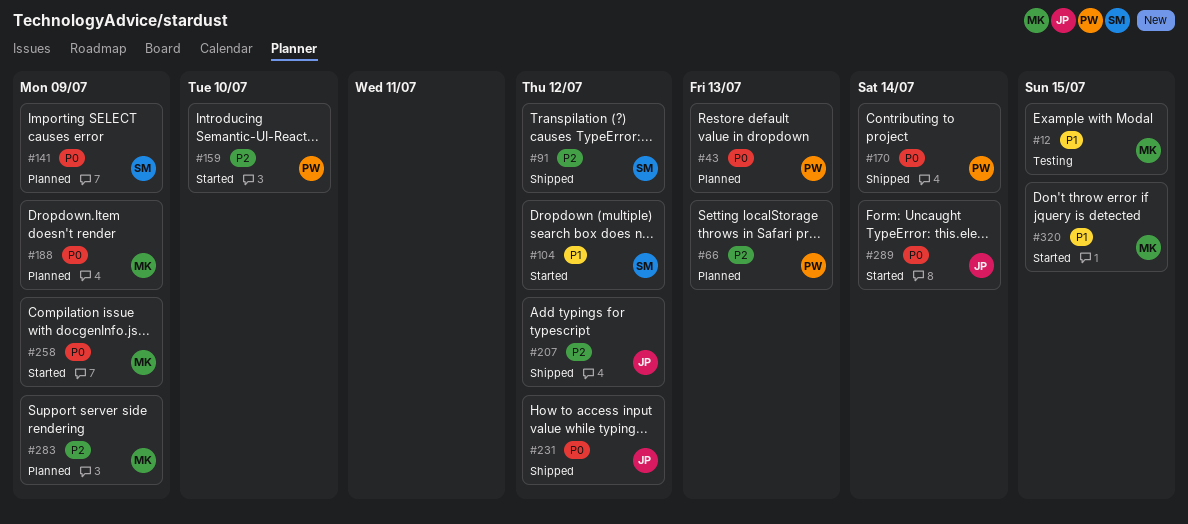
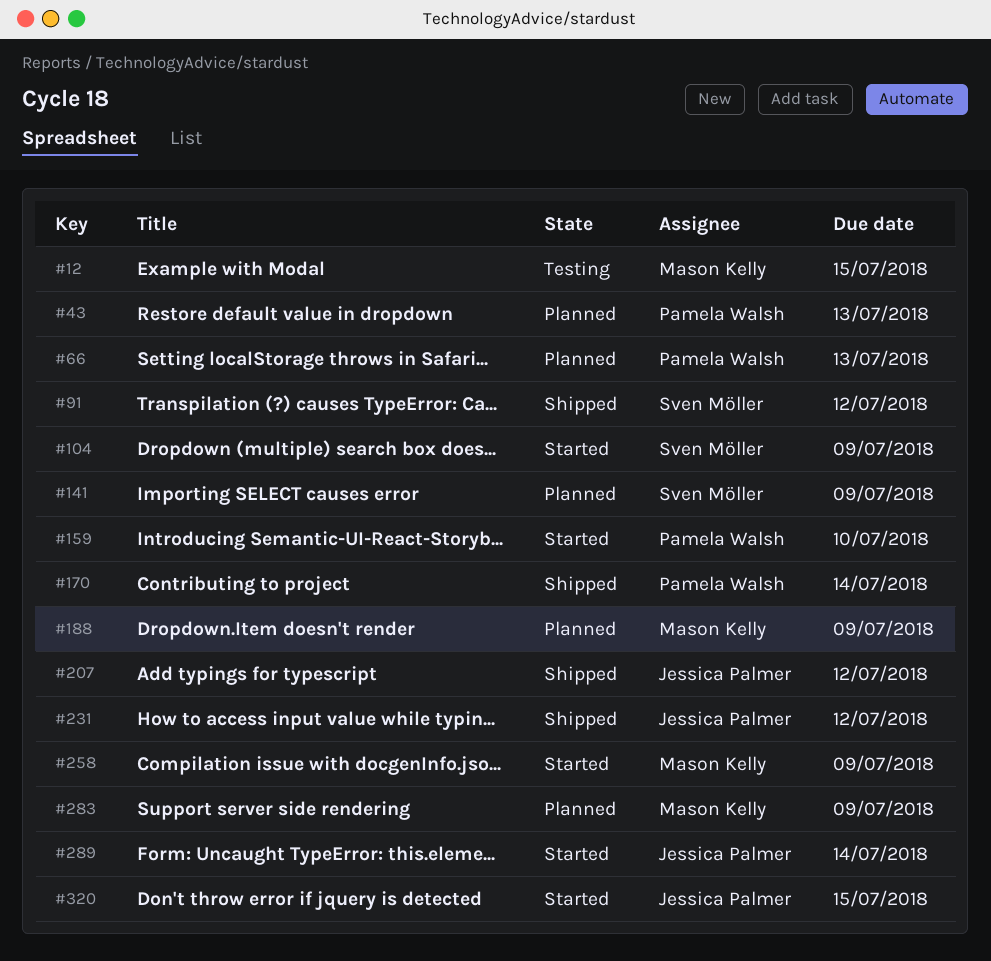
#104, due: Jul 12 -> Jul 9
#320, owner: Mason Kelly -> Jessica Palmer

